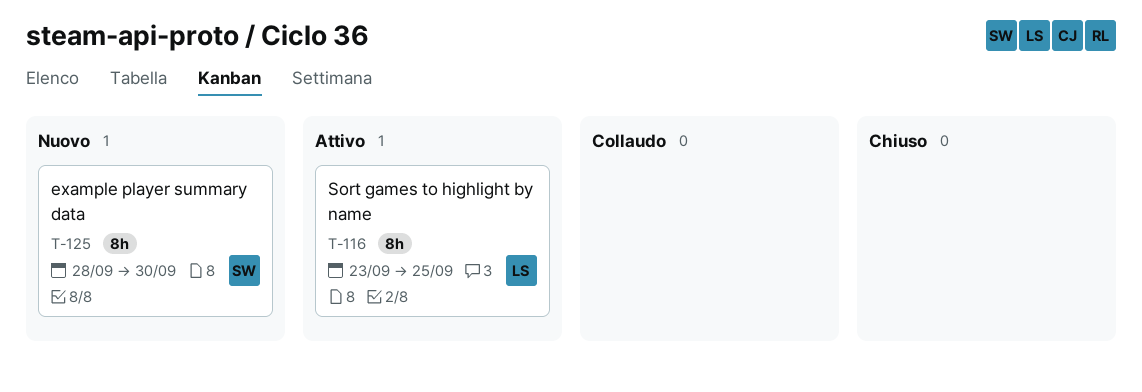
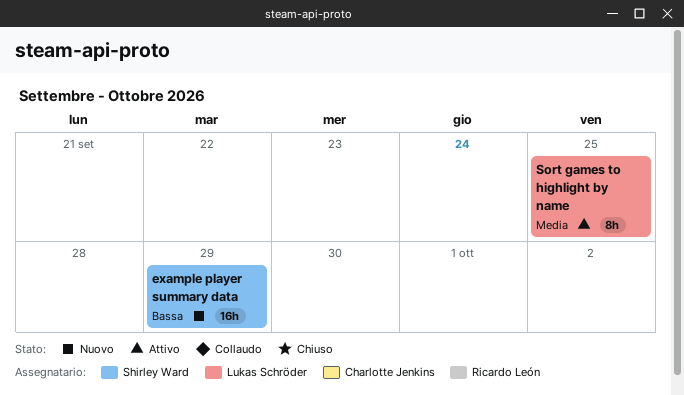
example player summary data, estimate: 8h -> 16h
example player summary data, due: Sep 30 -> Sep 29

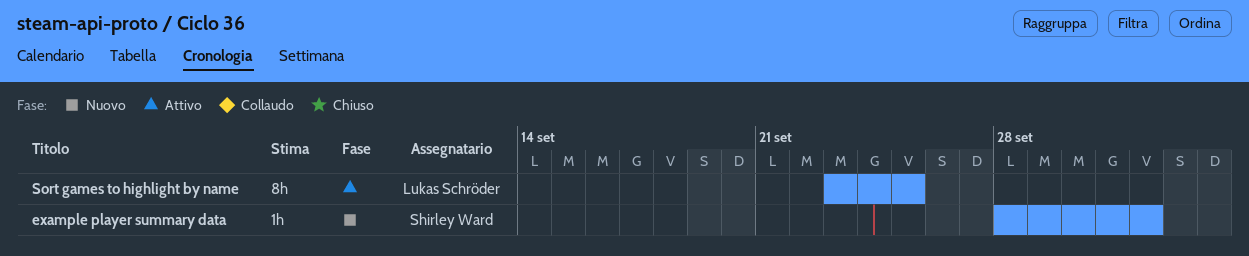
example player summary data, estimate: 16h -> 1h
example player summary data, due: Sep 29 -> Oct 2

